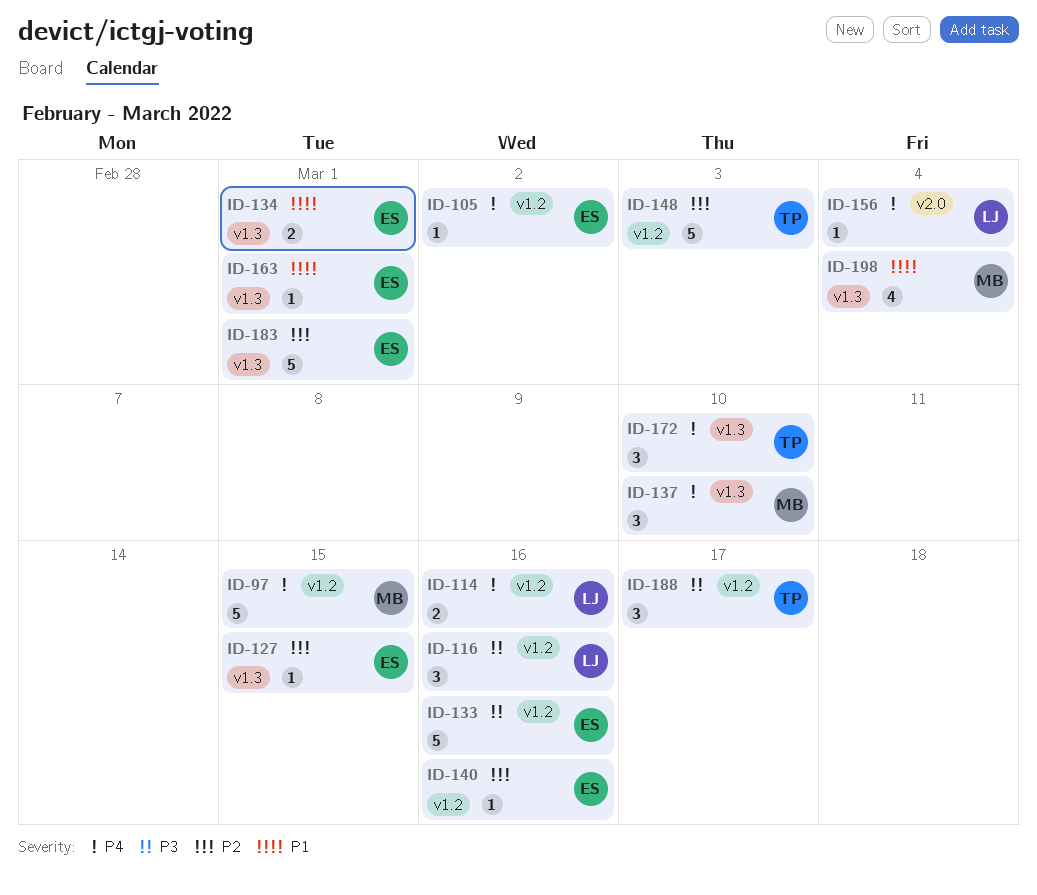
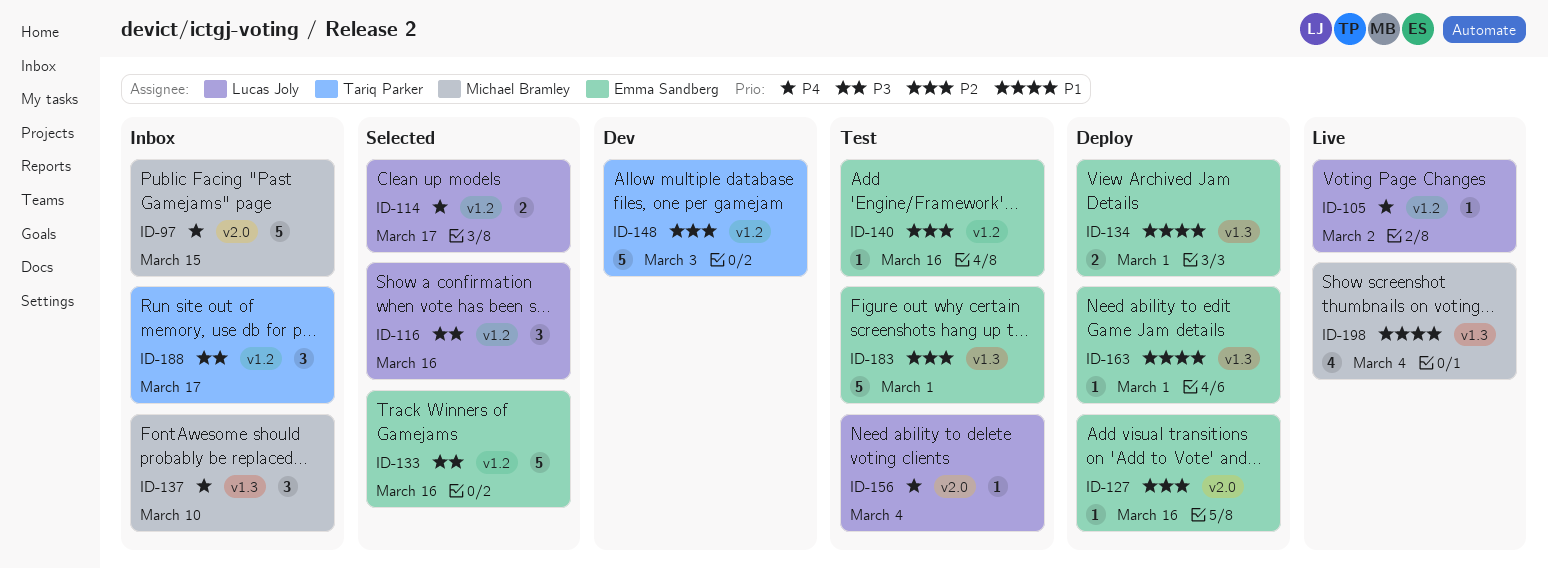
ID-97, label: v1.2 -> v2.0
ID-105, owner: Emma Sandberg -> Lucas Joly
ID-114, due: Mar 16 -> Mar 17
ID-127, label: v1.3 -> v2.0
ID-127, due: Mar 15 -> Mar 16
ID-172: present -> none

